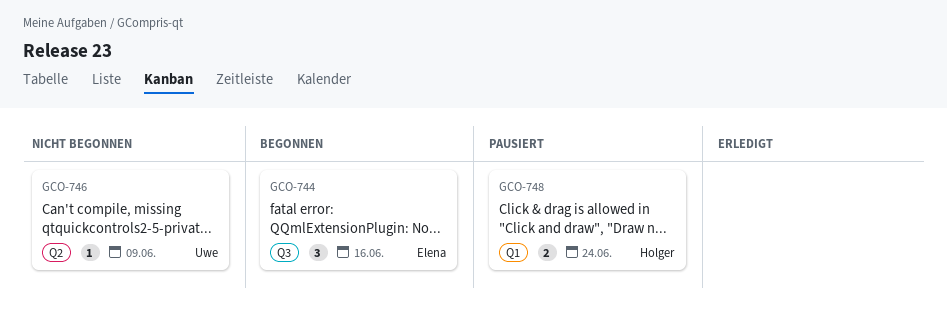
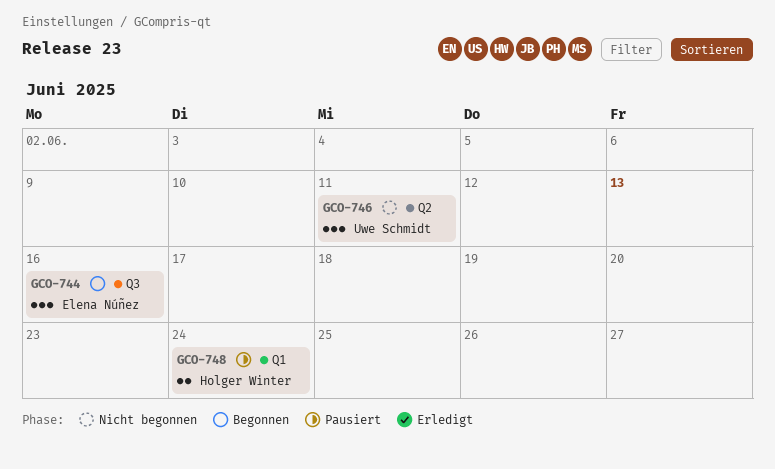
GCO-746, estimate: 1 -> 3
GCO-746, due: Jun 9 -> Jun 11

